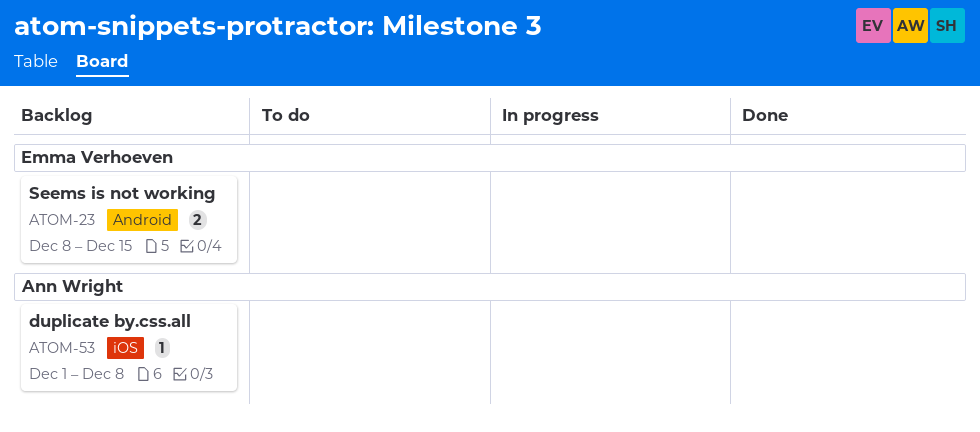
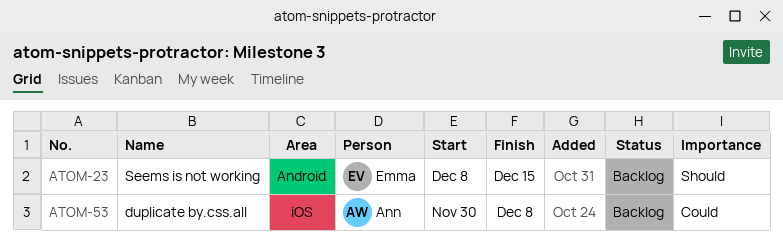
ATOM-53, start: Dec 1 -> Nov 30

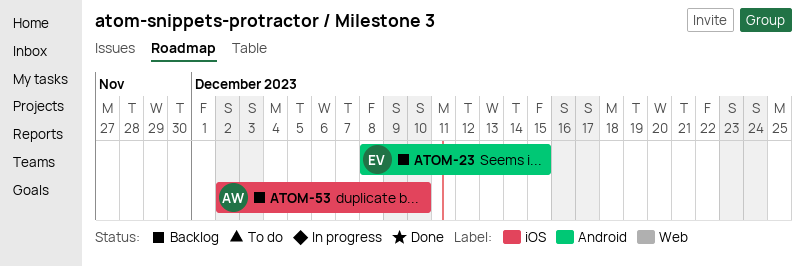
ATOM-53, start: Nov 30 -> Dec 2
ATOM-53, due: Dec 8 -> Dec 10

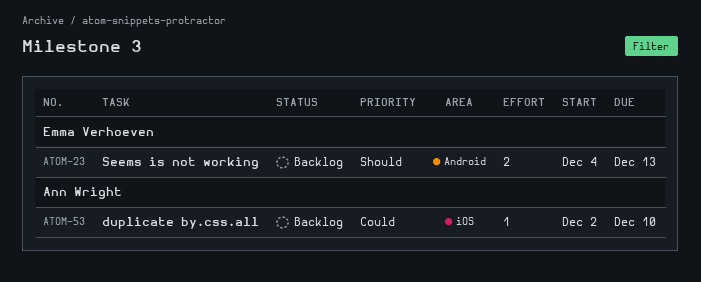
ATOM-23, start: Dec 8 -> Dec 4
ATOM-23, due: Dec 15 -> Dec 13

